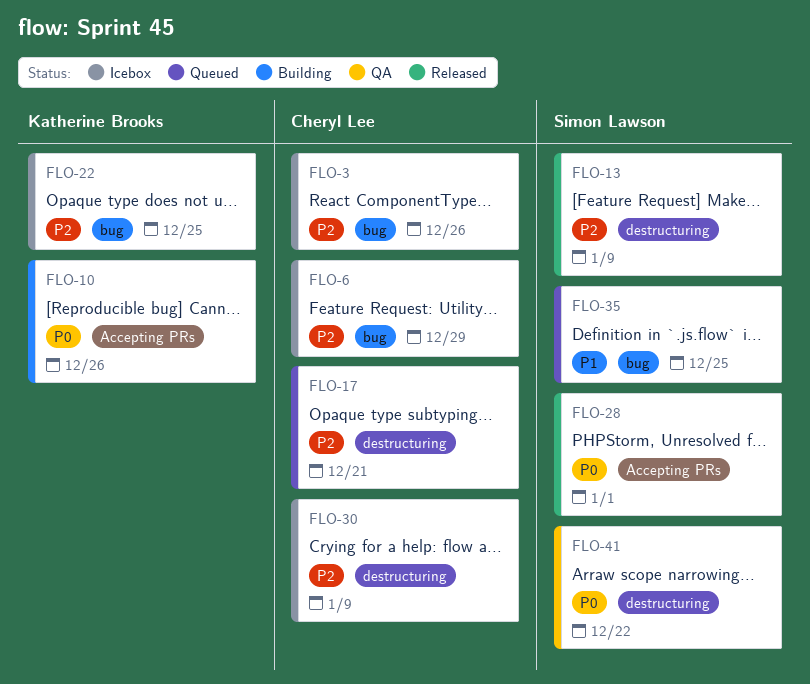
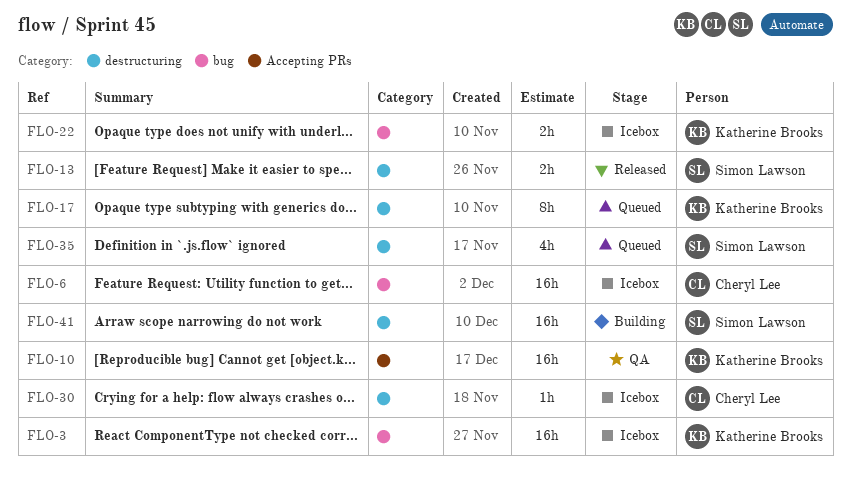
FLO-3, owner: Cheryl Lee -> Katherine Brooks
FLO-10, status: Building -> QA
FLO-17, owner: Cheryl Lee -> Katherine Brooks
FLO-28: present -> none
FLO-35, label: bug -> destructuring
FLO-41, status: QA -> Building

